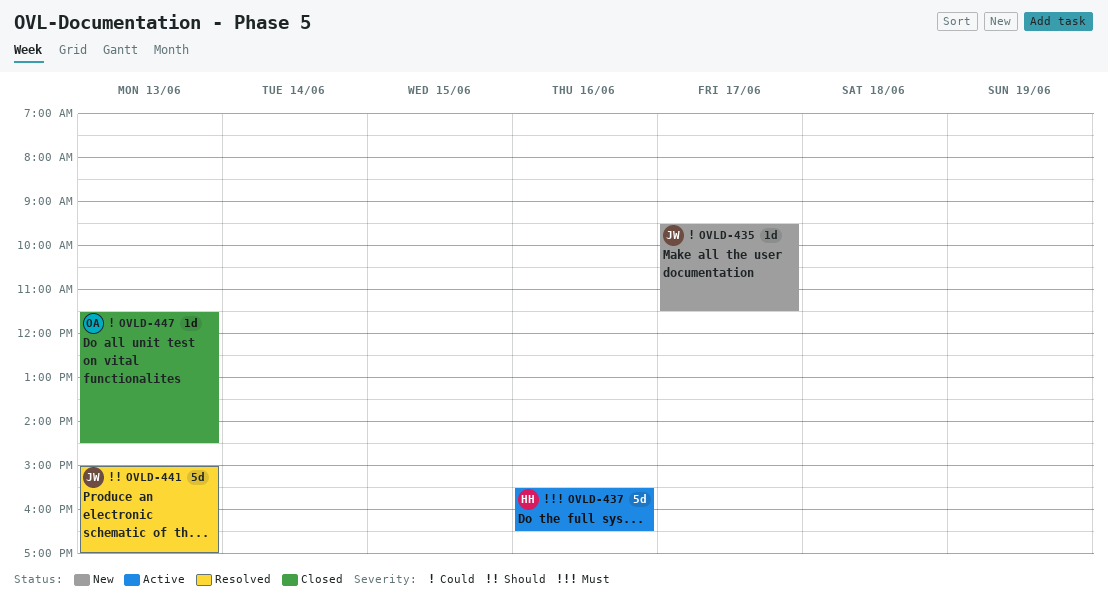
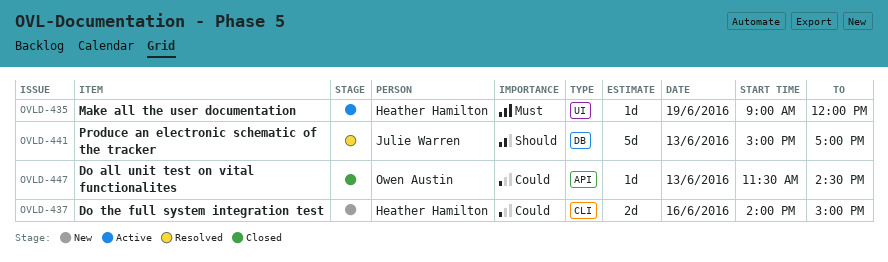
OVLD-435, status: New -> Active
OVLD-435, owner: Julie Warren -> Heather Hamilton
OVLD-435, priority: Could -> Must
OVLD-435, day: Jun 17 -> Jun 19
OVLD-435, begins: 09:30 -> 09:00
OVLD-435, ends: 11:30 -> 12:00
OVLD-437, status: Active -> New
OVLD-437, priority: Must -> Could
OVLD-437, estimate: 5d -> 2d
OVLD-437, begins: 15:30 -> 14:00
OVLD-437, ends: 16:30 -> 15:00

